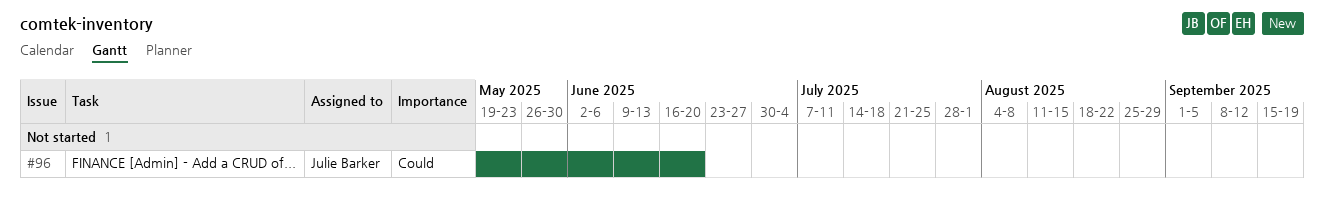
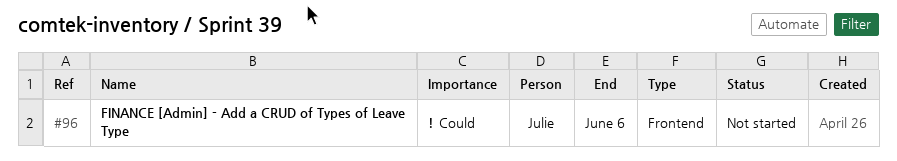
#96, due: Jun 20 -> Jun 6

